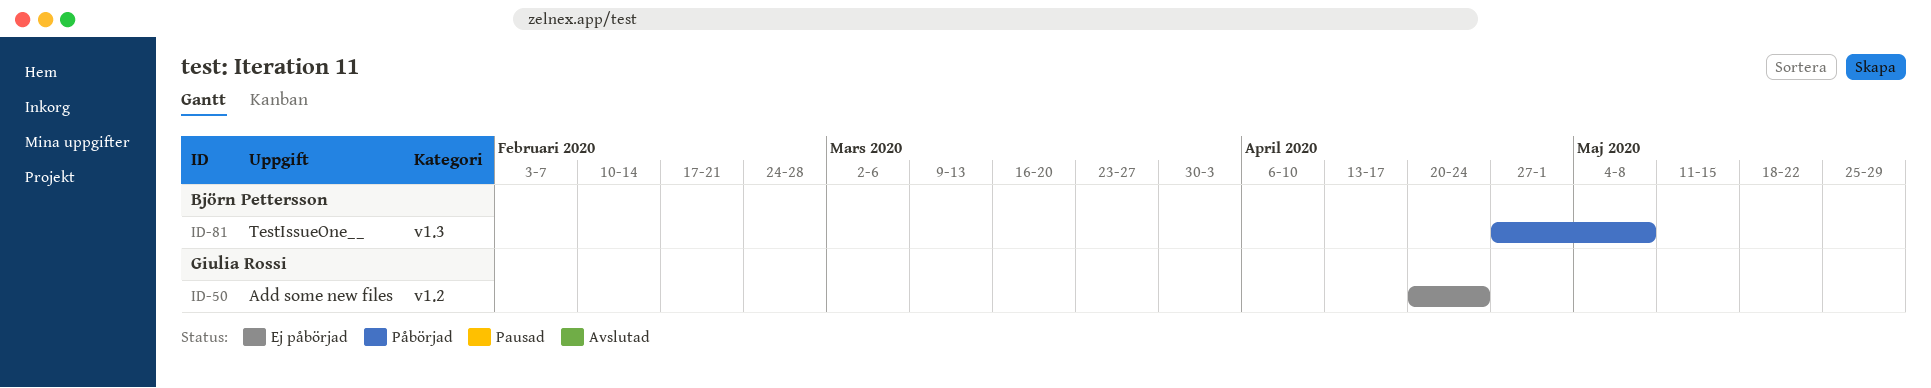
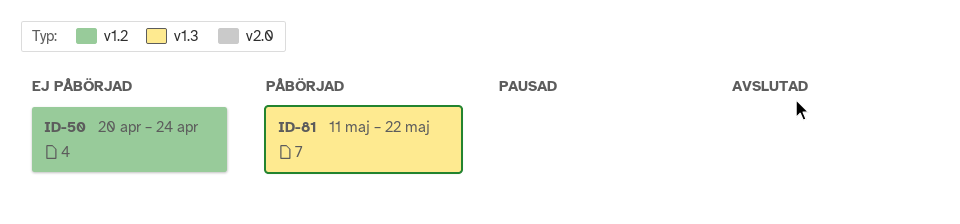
ID-81, start: Apr 27 -> May 11
ID-81, due: May 8 -> May 22

